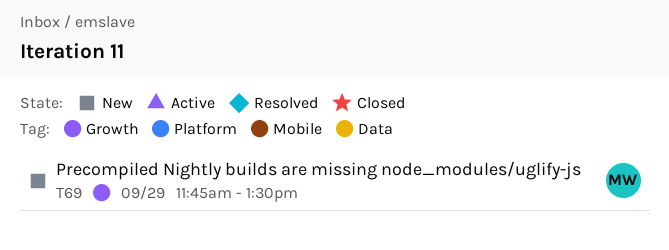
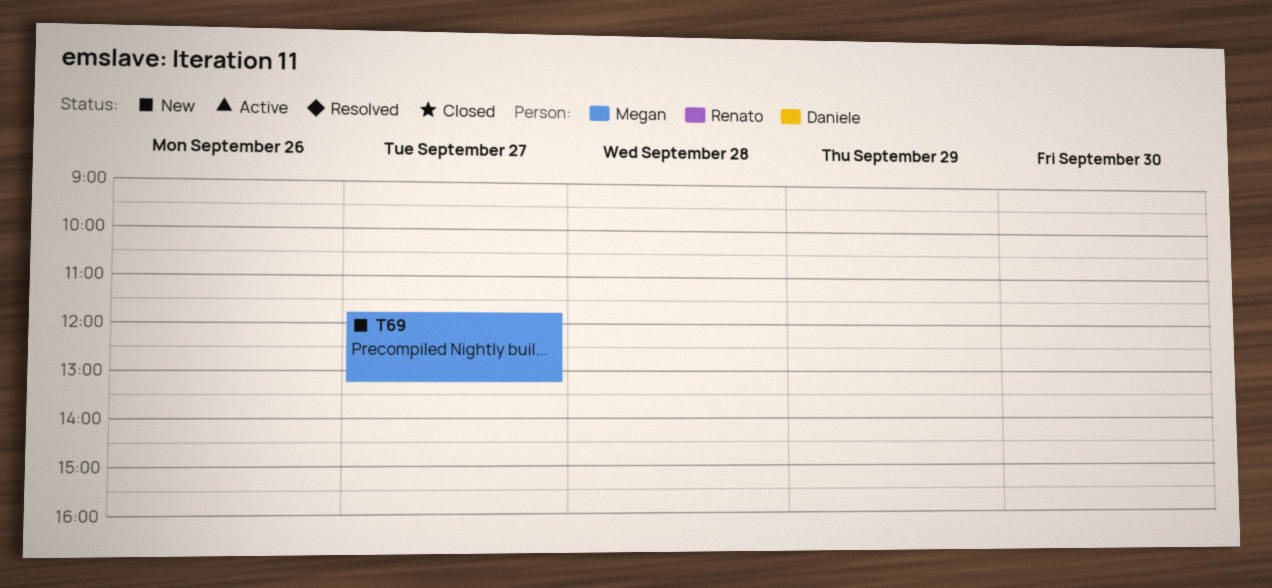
T69, day: Sep 29 -> Sep 27
T69, ends: 13:30 -> 13:15

